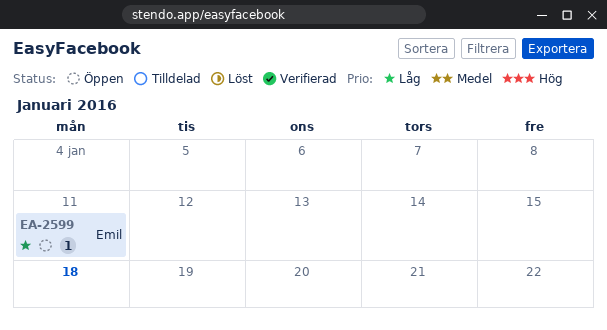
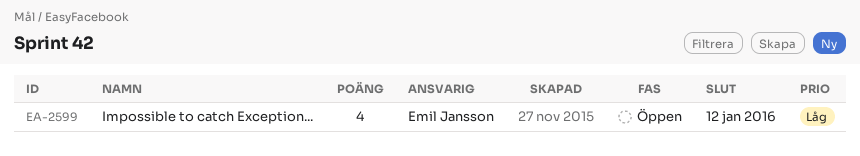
EA-2599, estimate: 1 -> 4
EA-2599, due: Jan 11 -> Jan 12

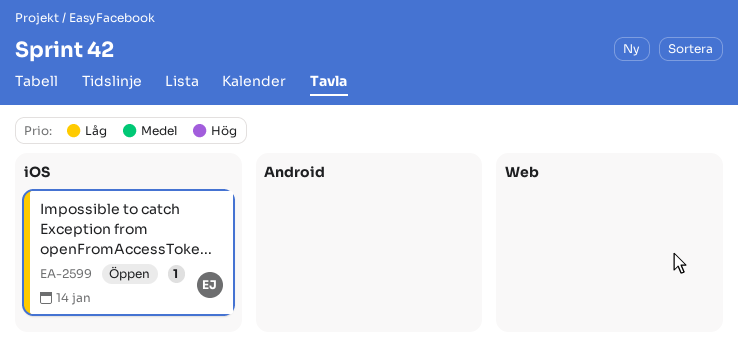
EA-2599, estimate: 4 -> 1
EA-2599, due: Jan 12 -> Jan 14

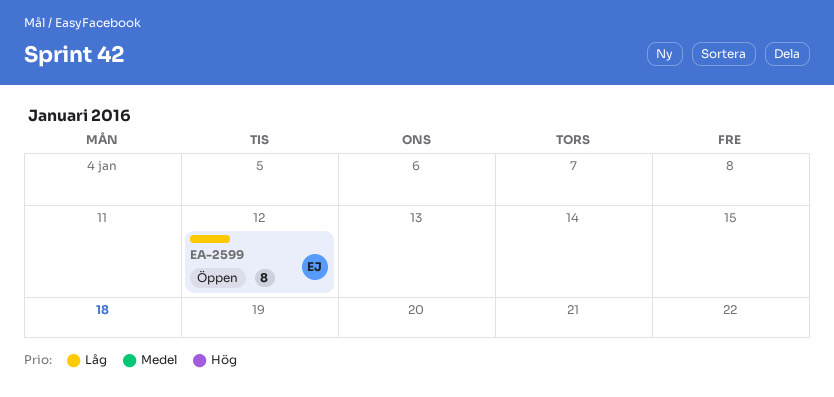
EA-2599, estimate: 1 -> 8
EA-2599, due: Jan 14 -> Jan 12

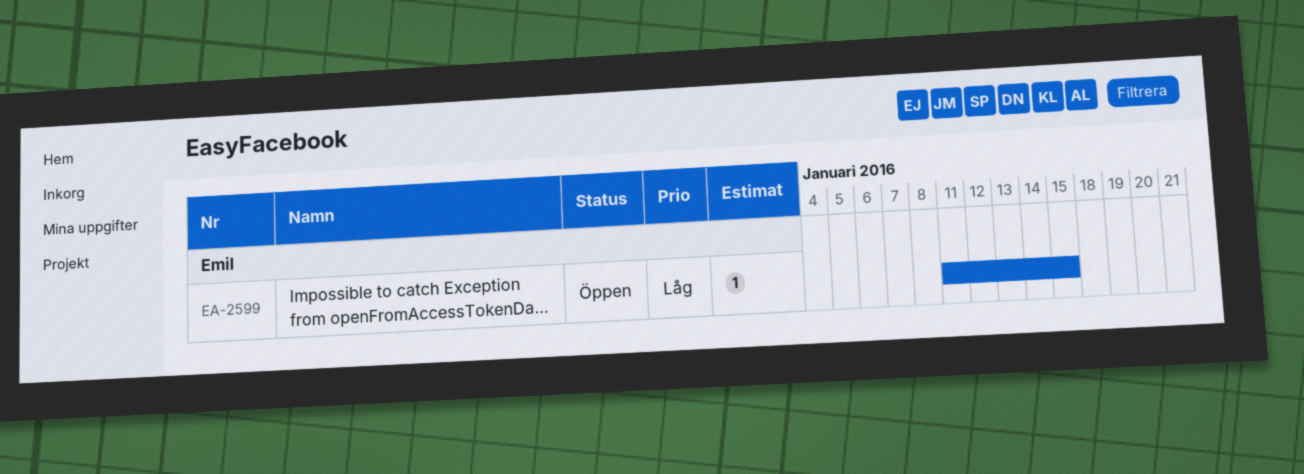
EA-2599, estimate: 8 -> 1
EA-2599, due: Jan 12 -> Jan 15

